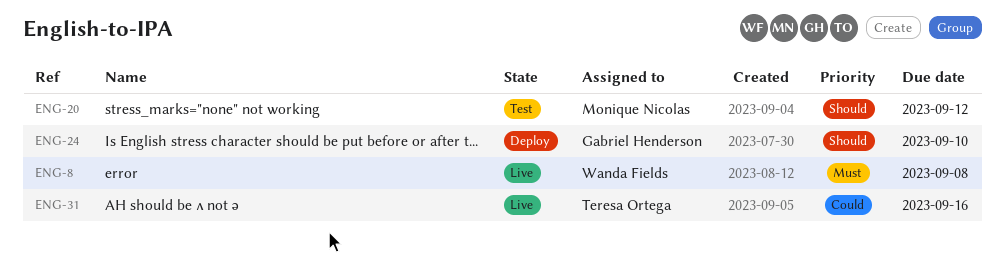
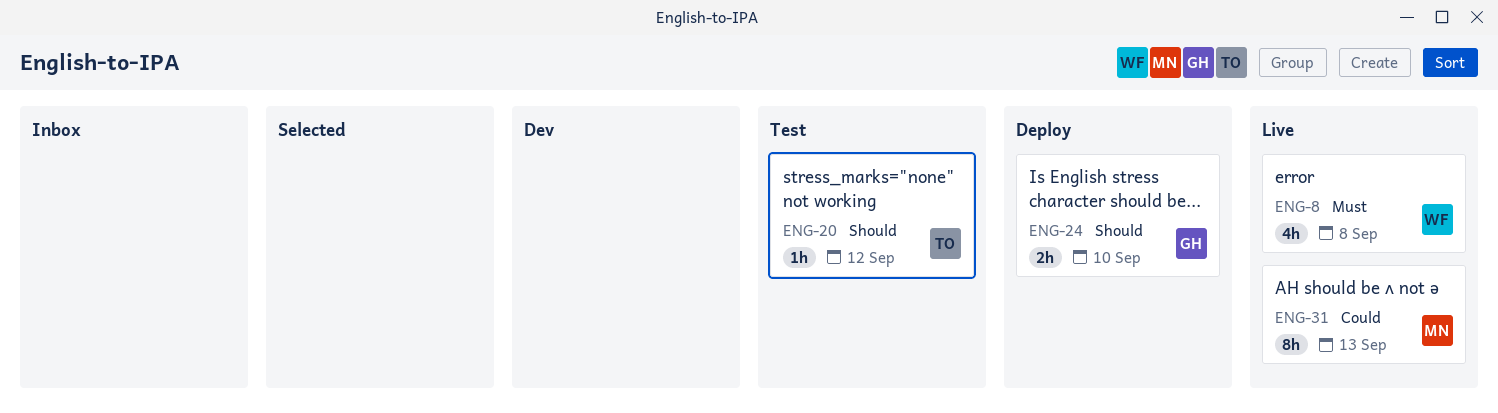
ENG-20, owner: Monique Nicolas -> Teresa Ortega
ENG-31, owner: Teresa Ortega -> Monique Nicolas
ENG-31, due: Sep 16 -> Sep 13

